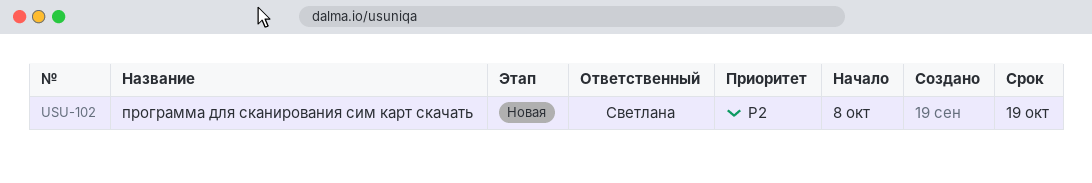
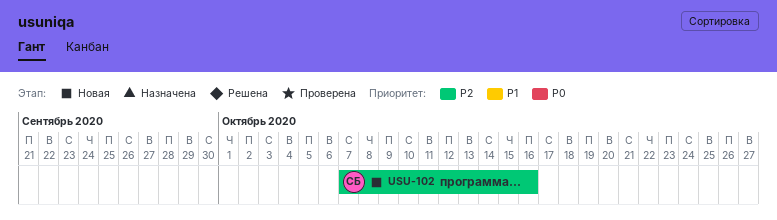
USU-102, start: Oct 8 -> Oct 7
USU-102, due: Oct 19 -> Oct 16

